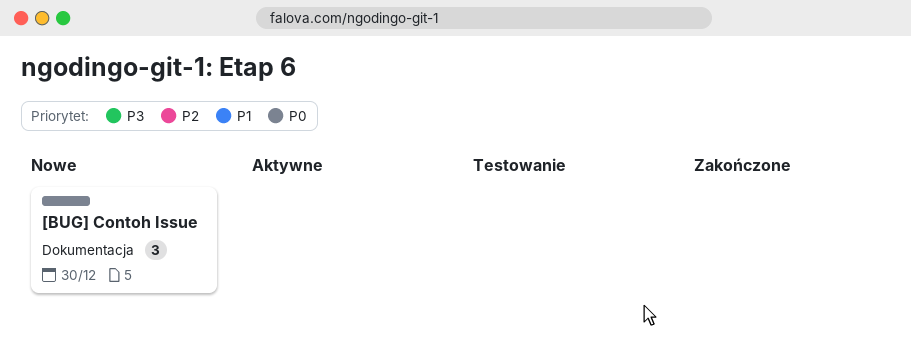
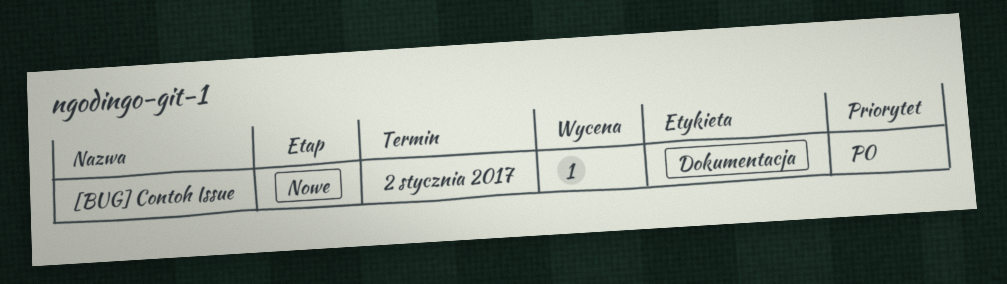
[BUG] Contoh Issue, estimate: 3 -> 1
[BUG] Contoh Issue, due: Dec 30 -> Jan 2

